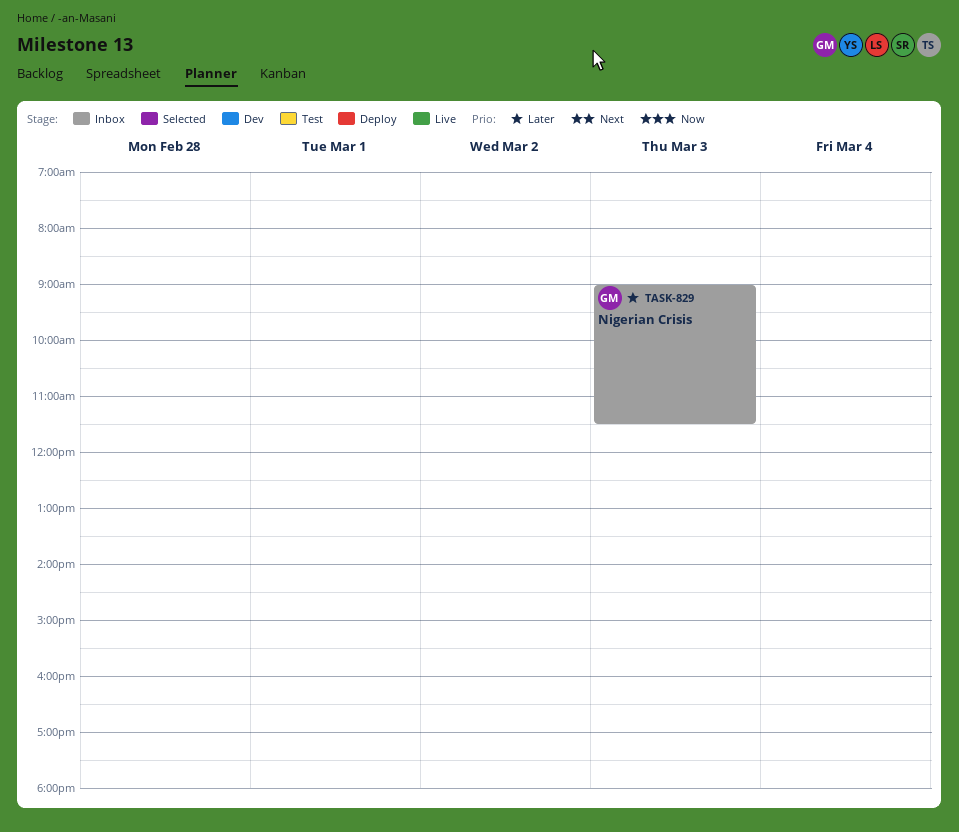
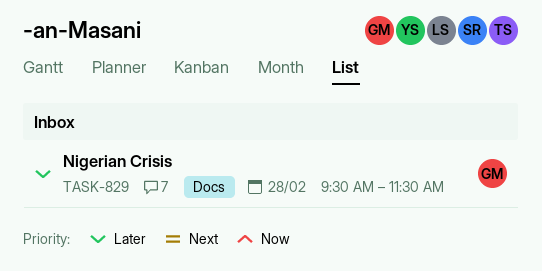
TASK-829, day: Mar 3 -> Feb 28
TASK-829, begins: 09:00 -> 09:30

